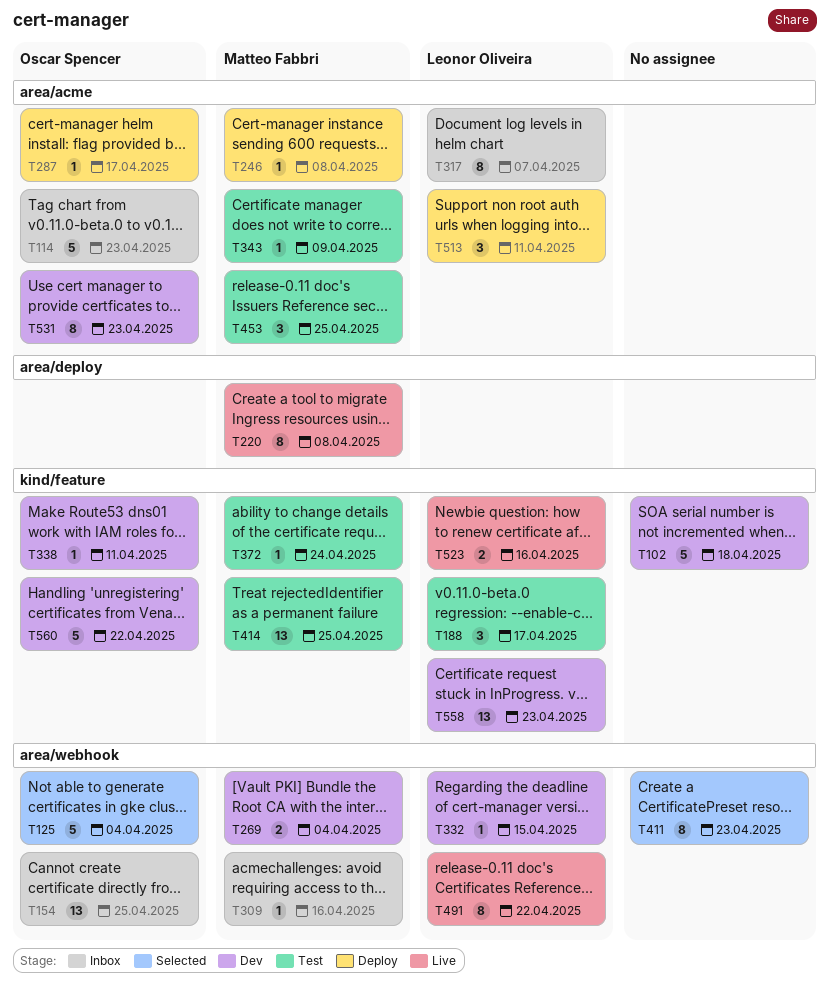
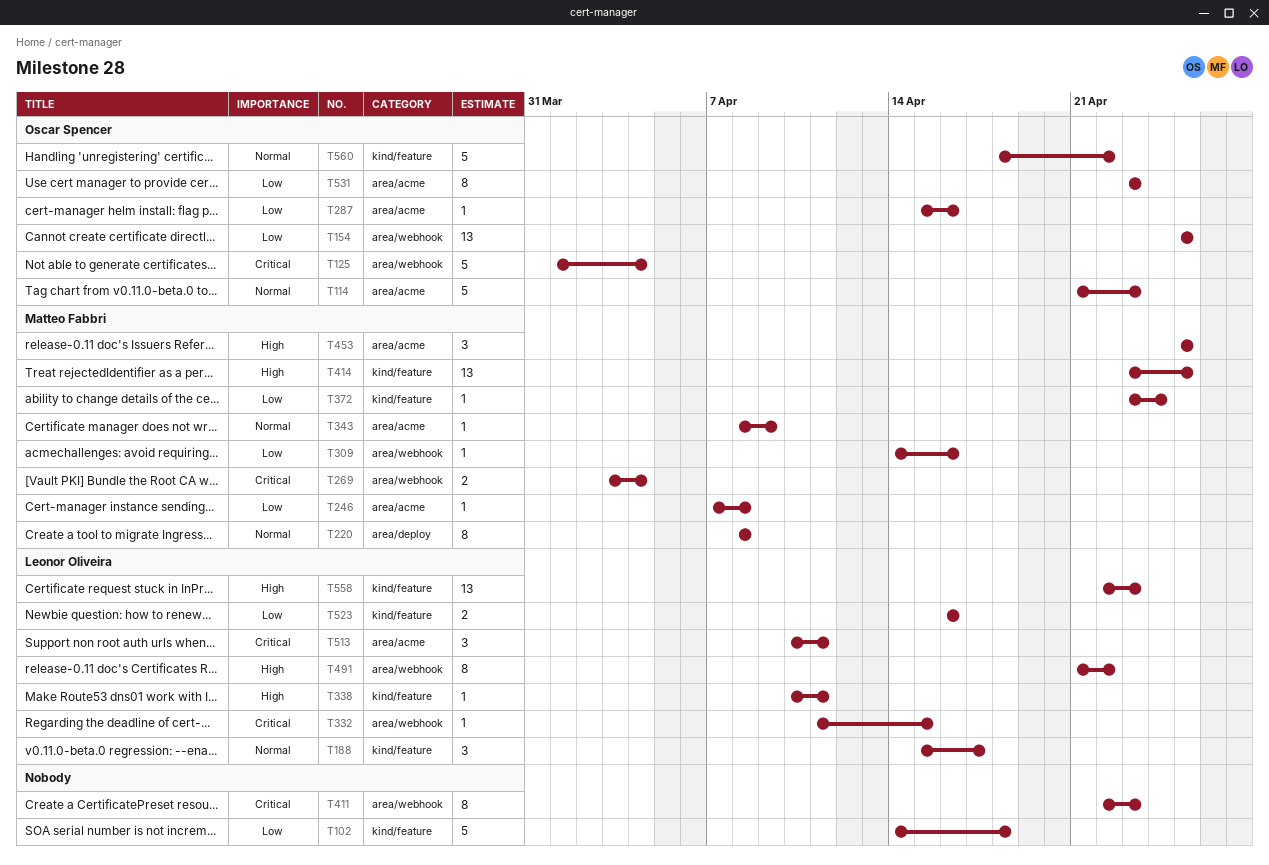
T287, due: Apr 17 -> Apr 16
T317: present -> none
T338, owner: Oscar Spencer -> Leonor Oliveira

